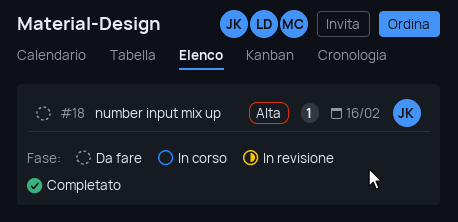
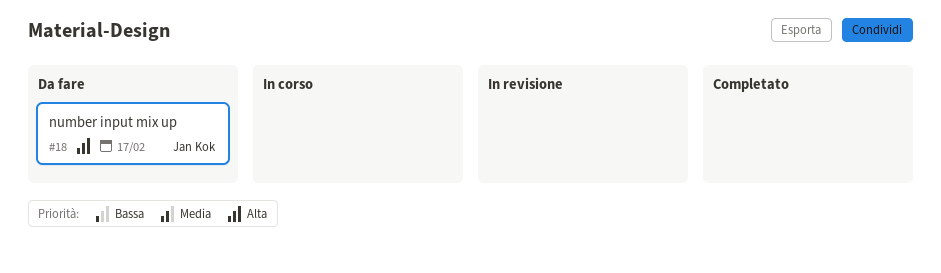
#18, due: Feb 16 -> Feb 17

